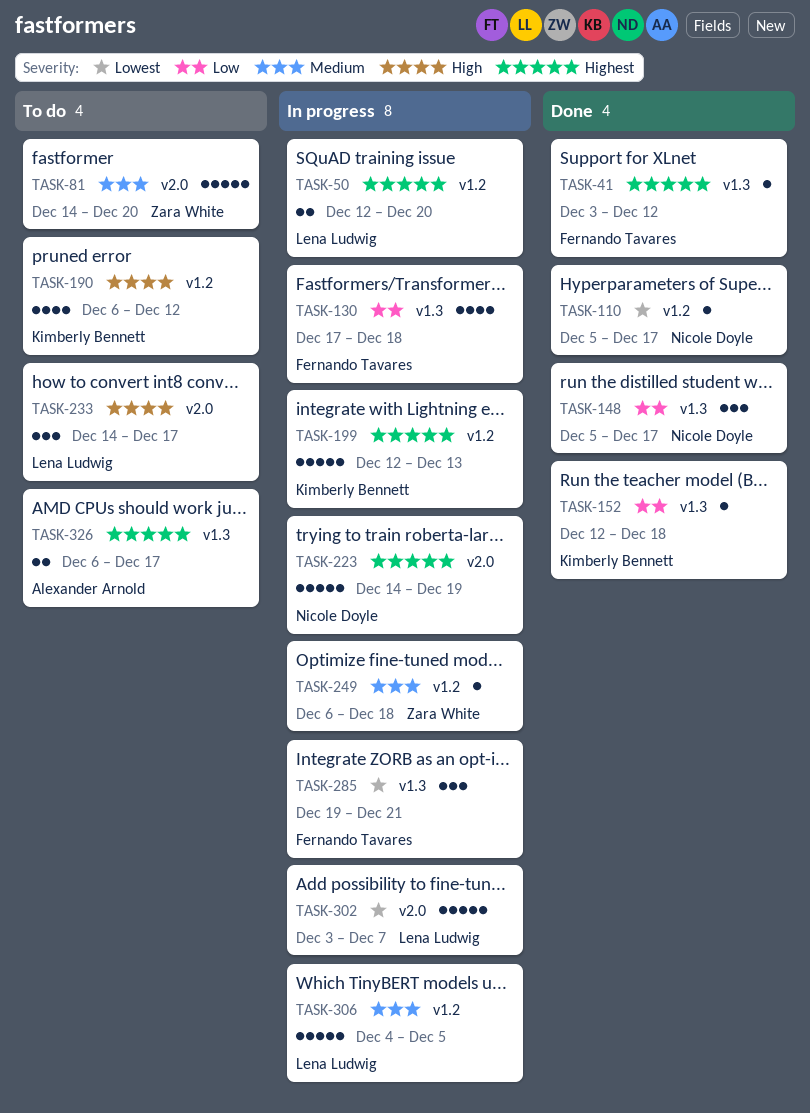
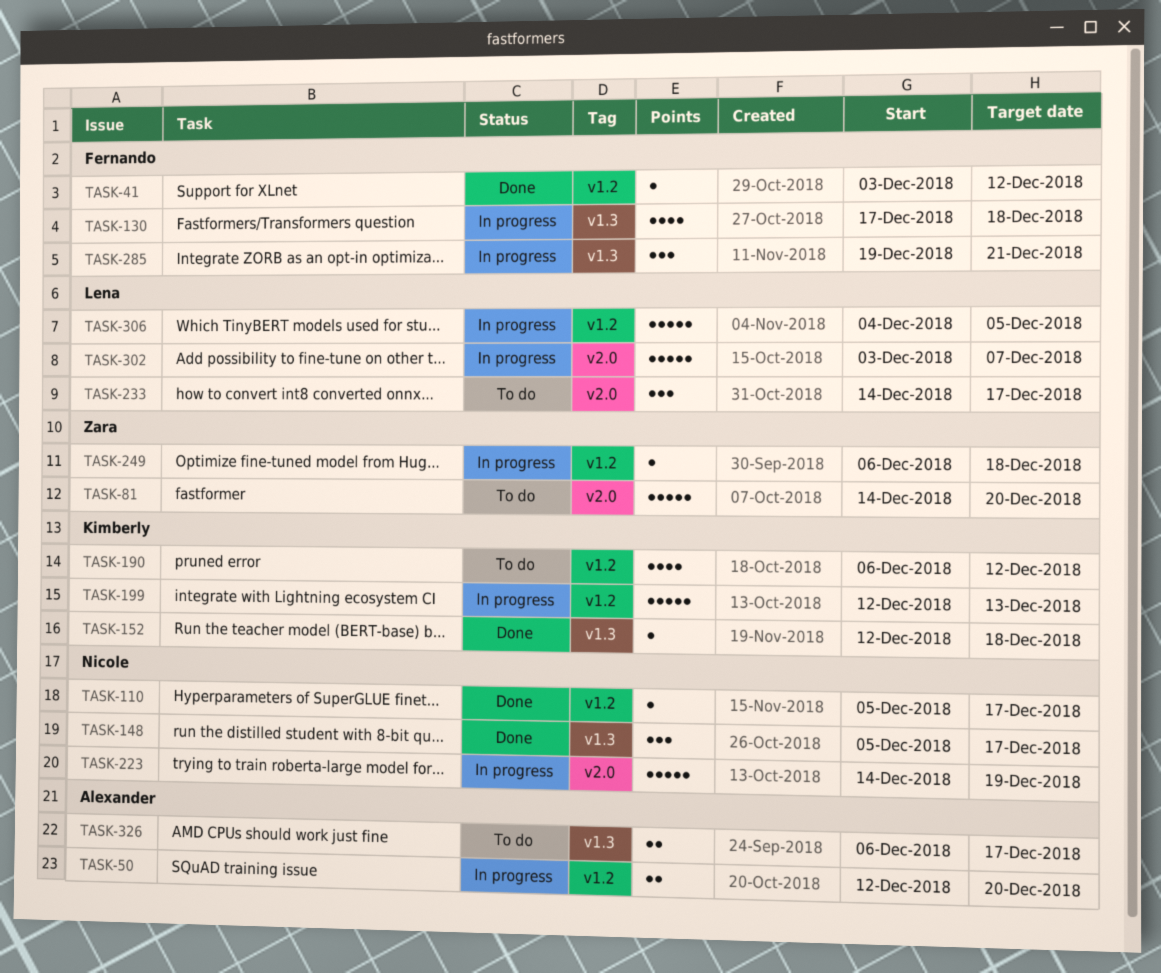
TASK-41, label: v1.3 -> v1.2
TASK-50, owner: Lena Ludwig -> Alexander Arnold

